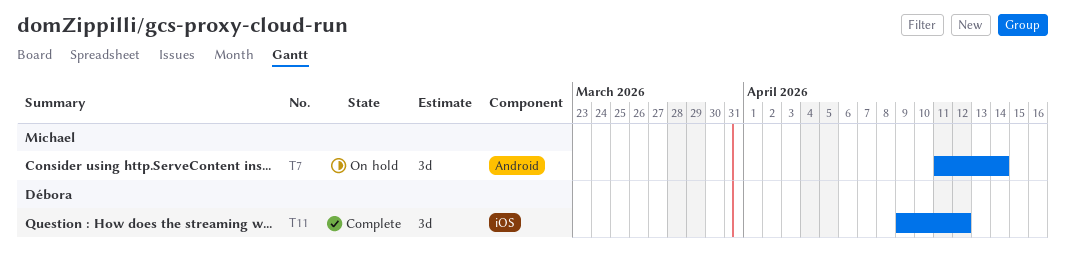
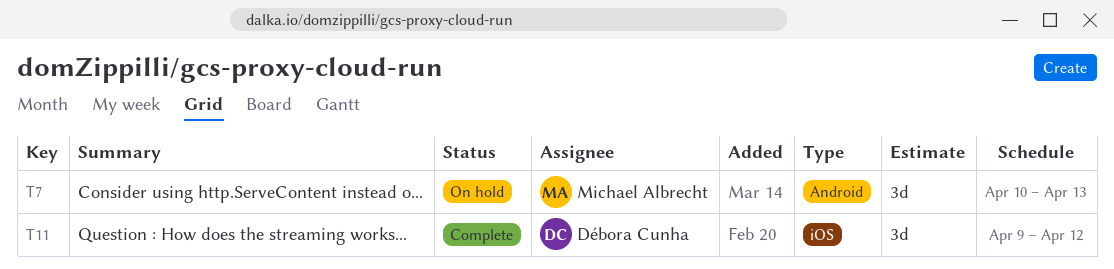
T7, start: Apr 11 -> Apr 10
T7, due: Apr 14 -> Apr 13

